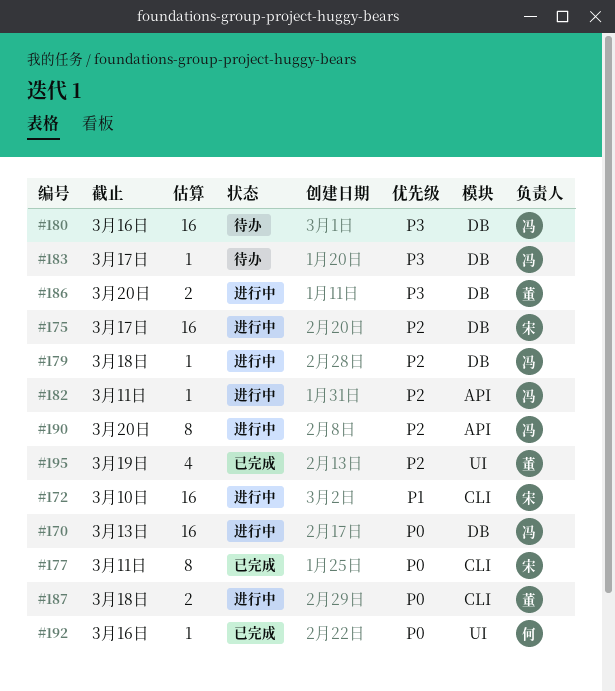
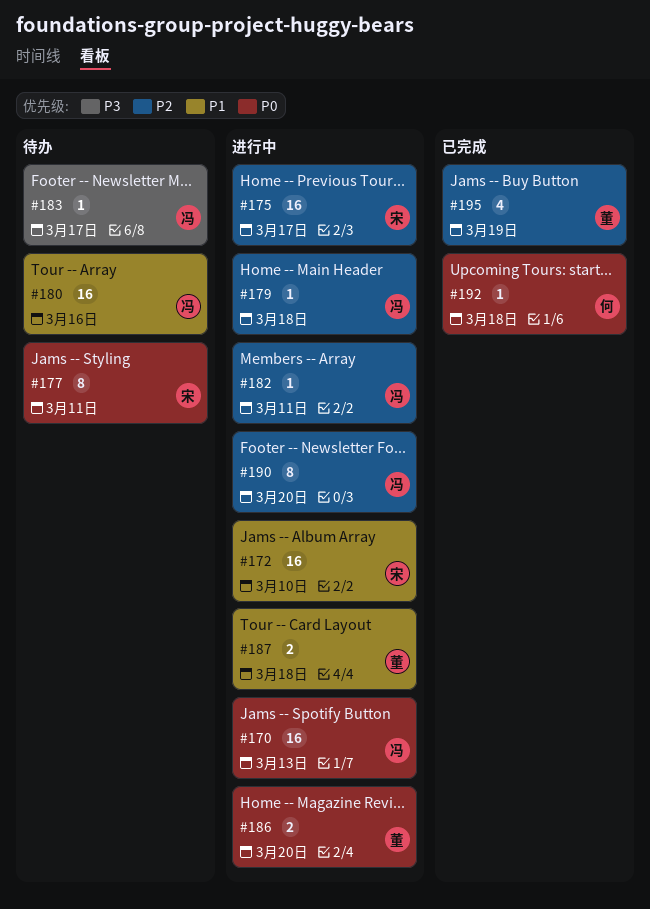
#177, status: 已完成 -> 待办
#180, priority: P3 -> P1
#186, priority: P3 -> P0
#187, priority: P0 -> P1
#192, due: Mar 16 -> Mar 18

